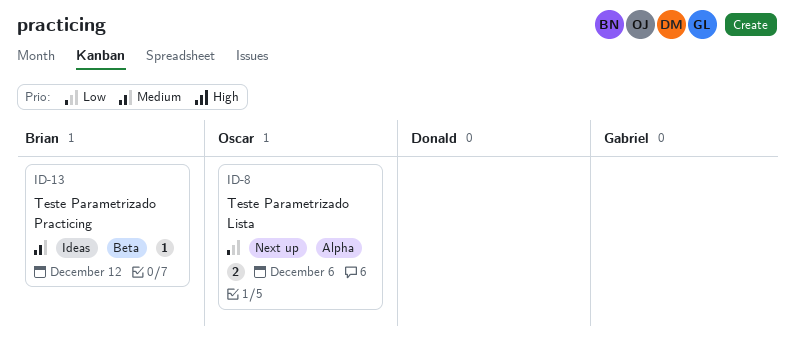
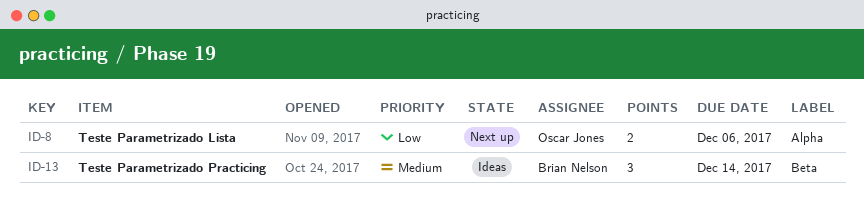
ID-13, estimate: 1 -> 3
ID-13, due: Dec 12 -> Dec 14

